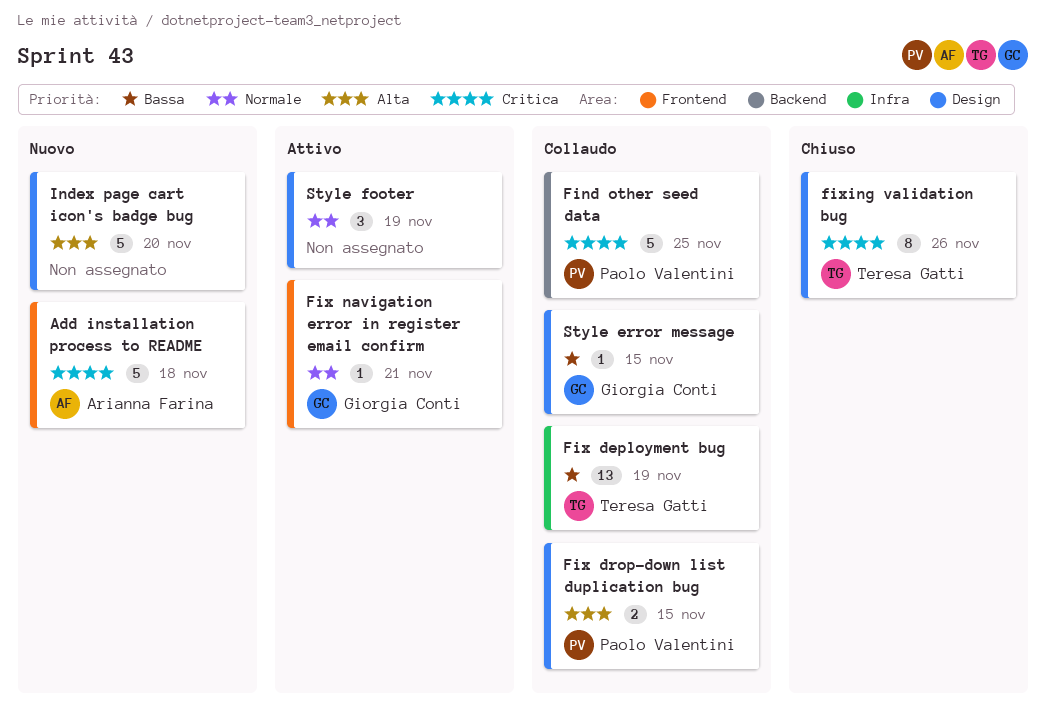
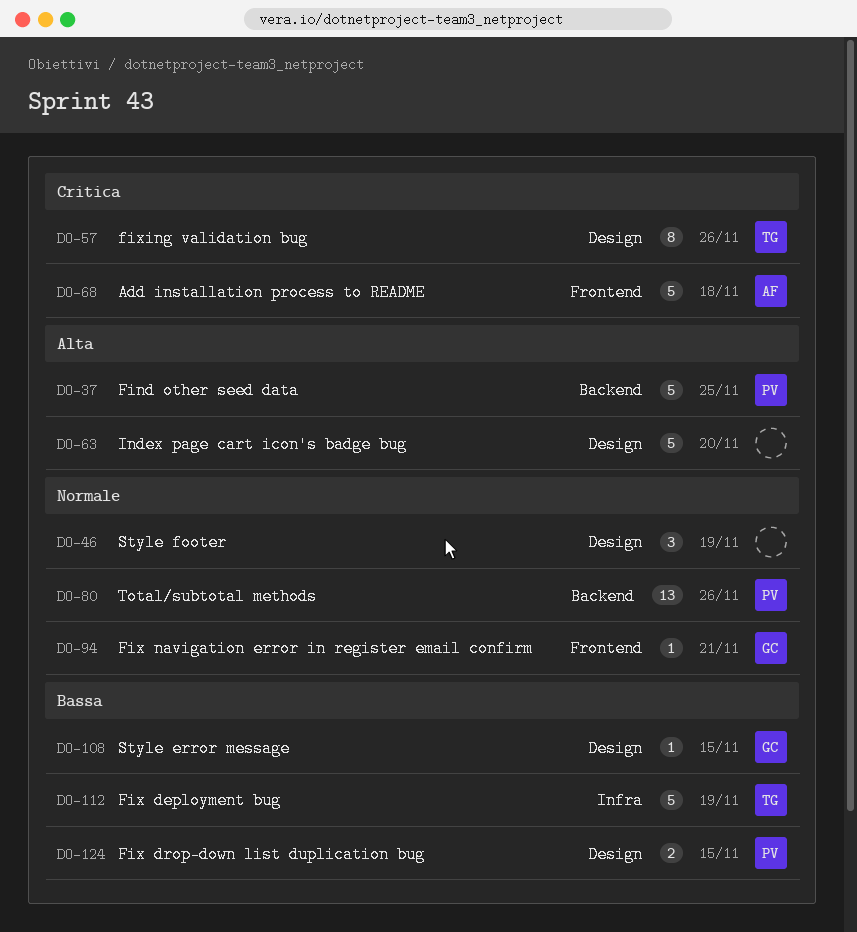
Find other seed data, priority: Critica -> Alta
Fix deployment bug, estimate: 13 -> 5
Fix drop-down list duplication bug, priority: Alta -> Bassa
Total/subtotal methods: none -> present

